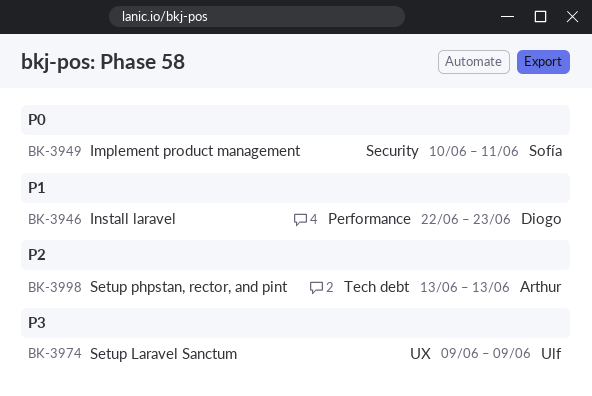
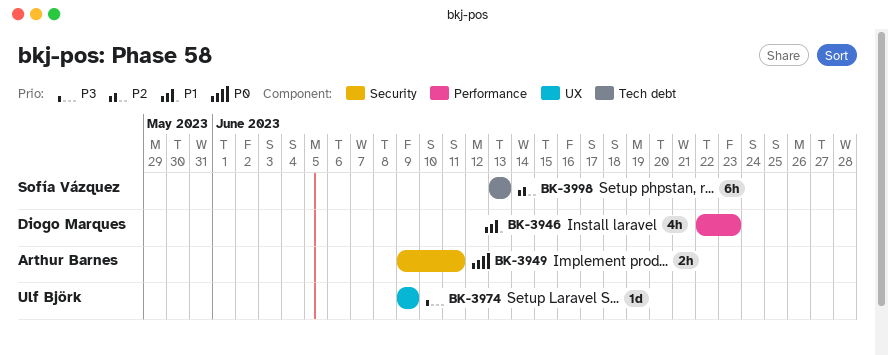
BK-3949, owner: Sofía Vázquez -> Arthur Barnes
BK-3949, start: Jun 10 -> Jun 9
BK-3998, owner: Arthur Barnes -> Sofía Vázquez

